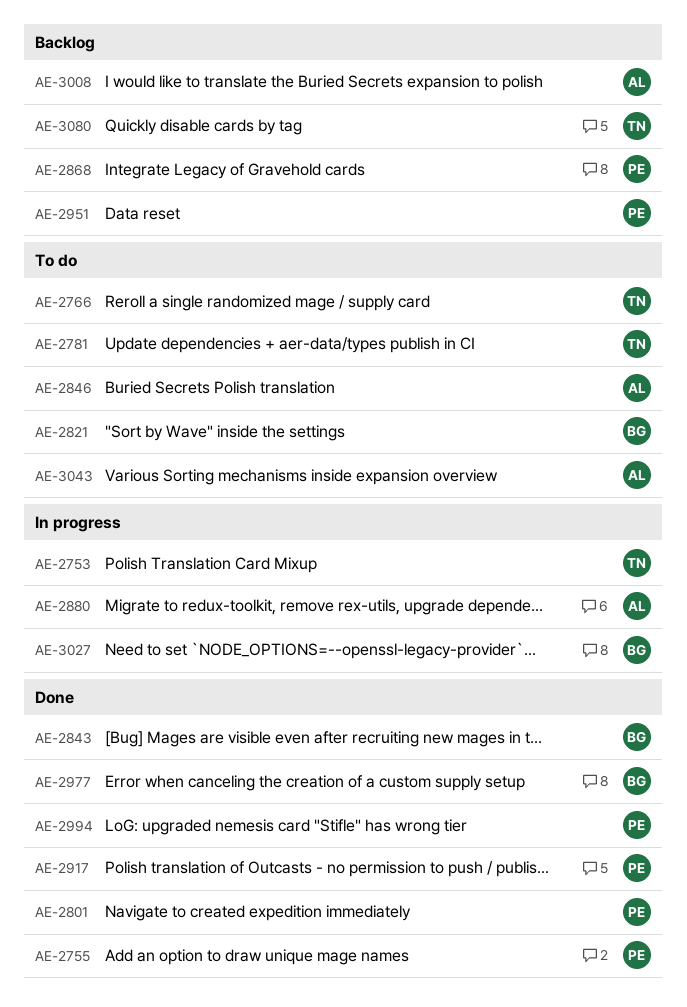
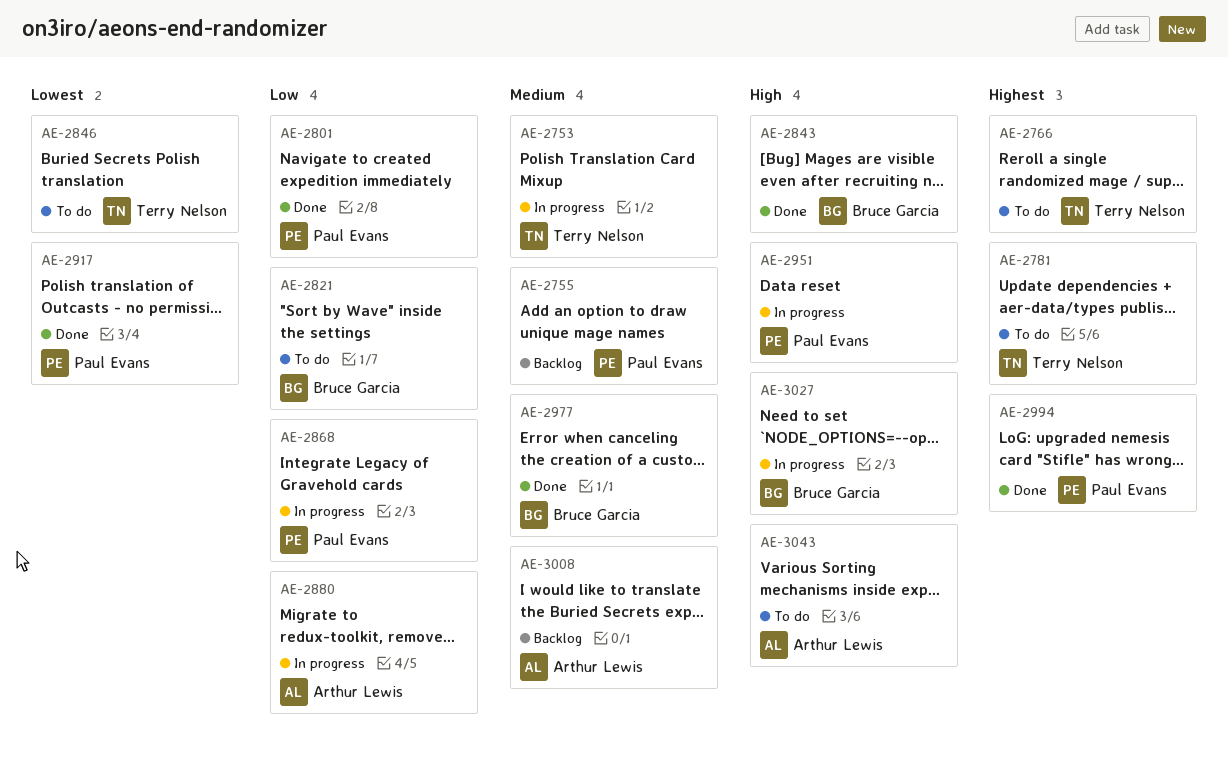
AE-2755, status: Done -> Backlog
AE-2846, owner: Arthur Lewis -> Terry Nelson
AE-2868, status: Backlog -> In progress
AE-2951, status: Backlog -> In progress
AE-3080: present -> none

